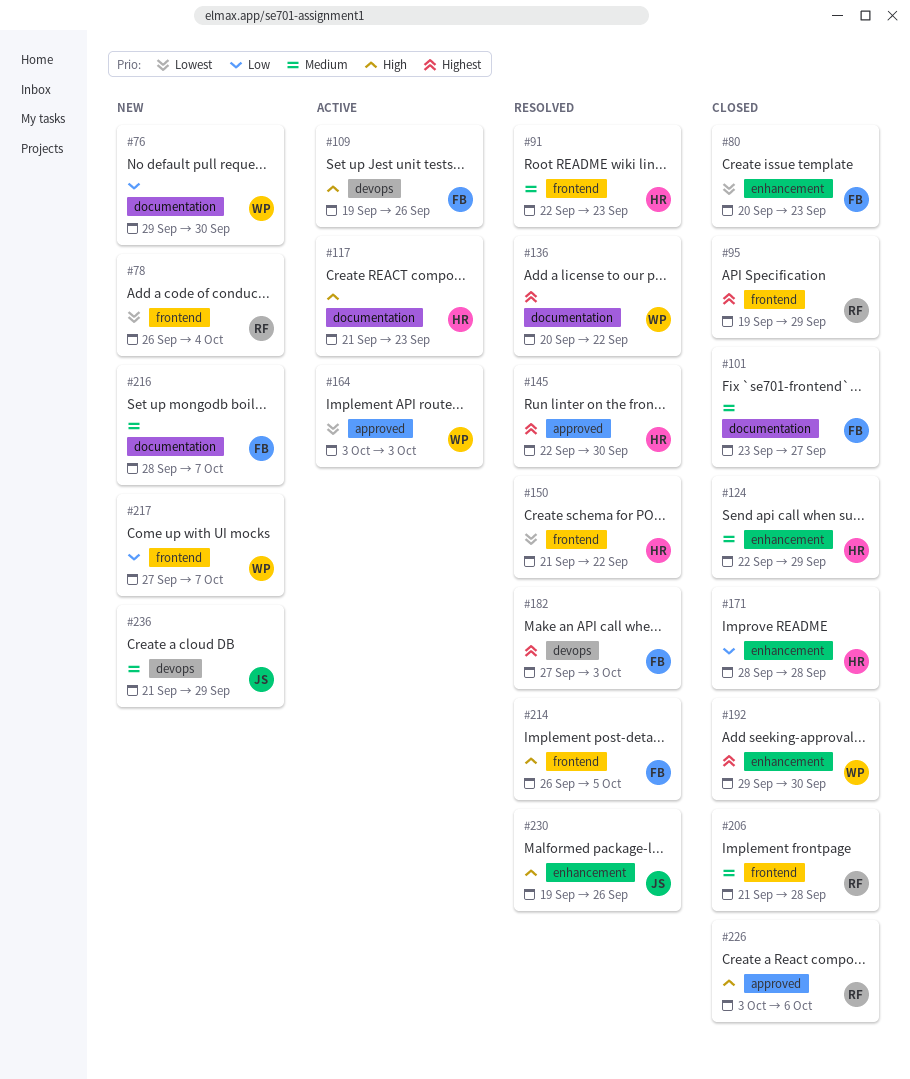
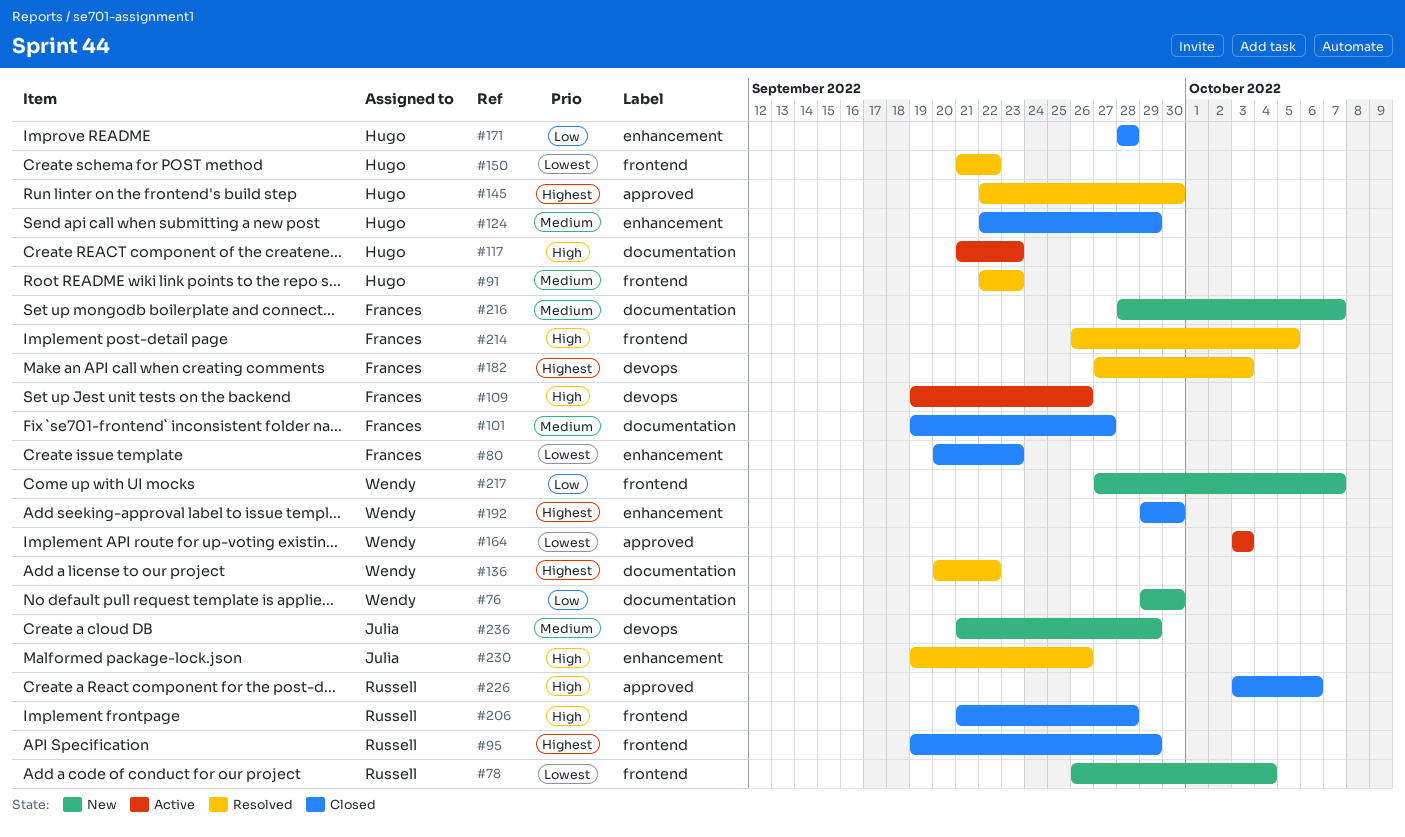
#101, start: Sep 23 -> Sep 19
#206, priority: Medium -> High

